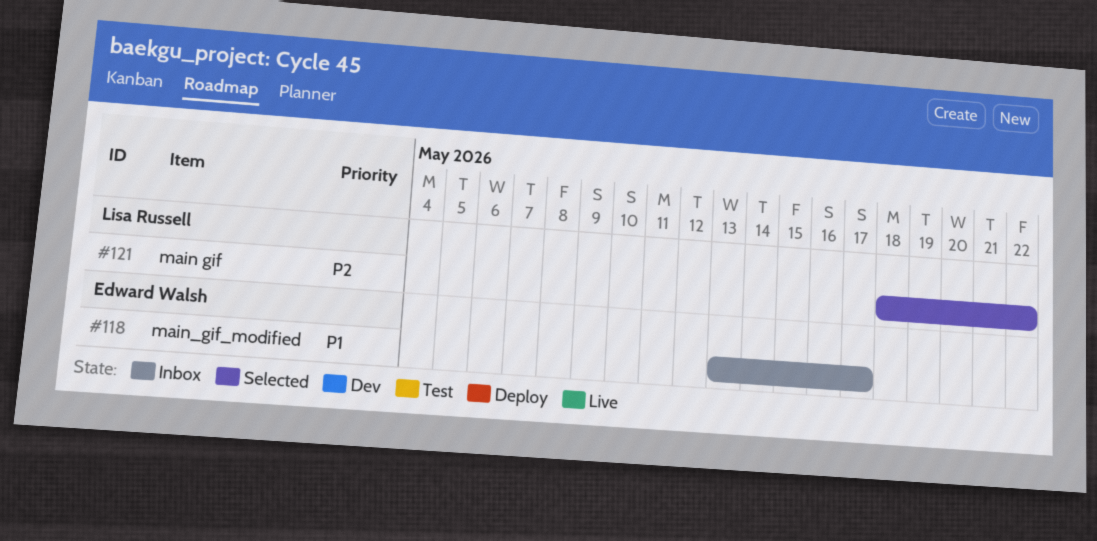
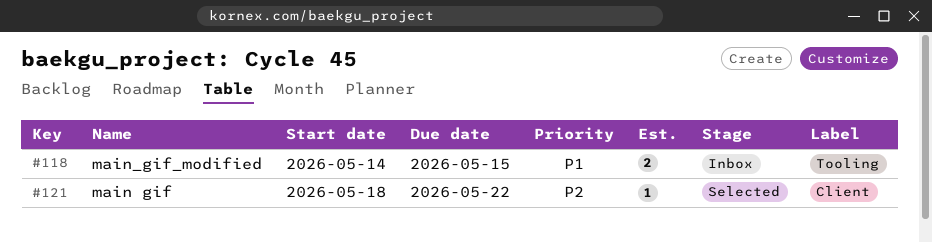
#118, start: May 13 -> May 14
#118, due: May 17 -> May 15

